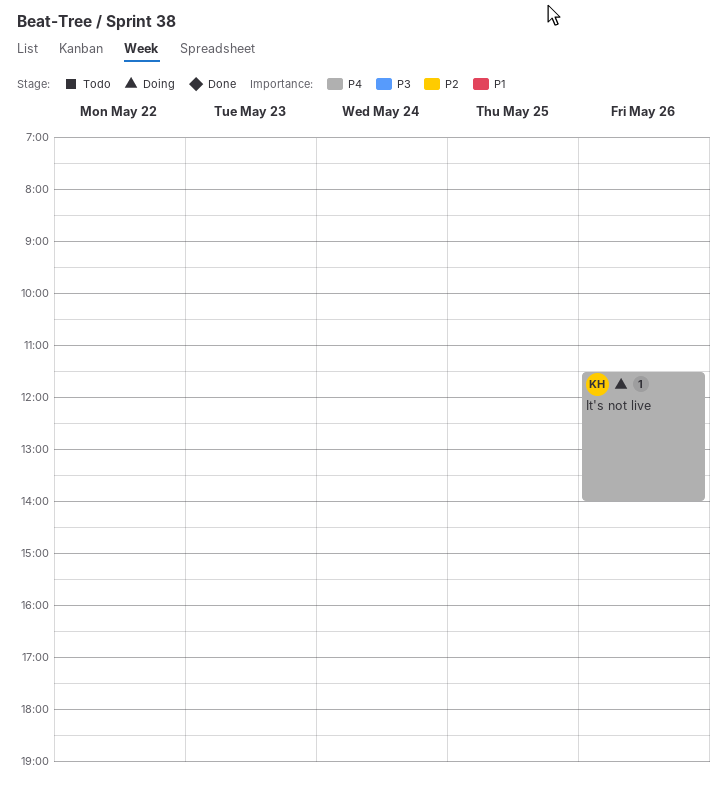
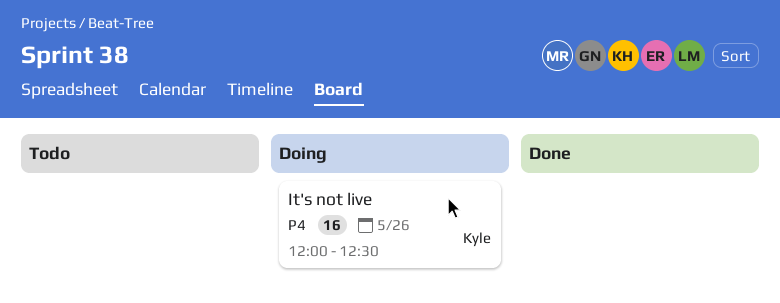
It's not live, estimate: 1 -> 16
It's not live, begins: 11:30 -> 12:00
It's not live, ends: 14:00 -> 12:30

